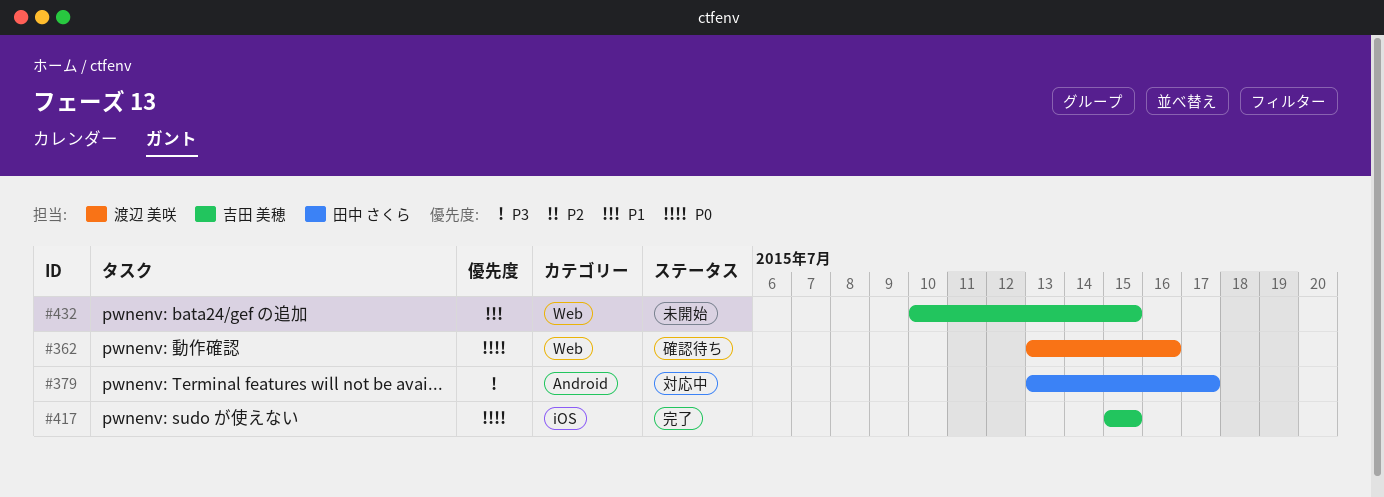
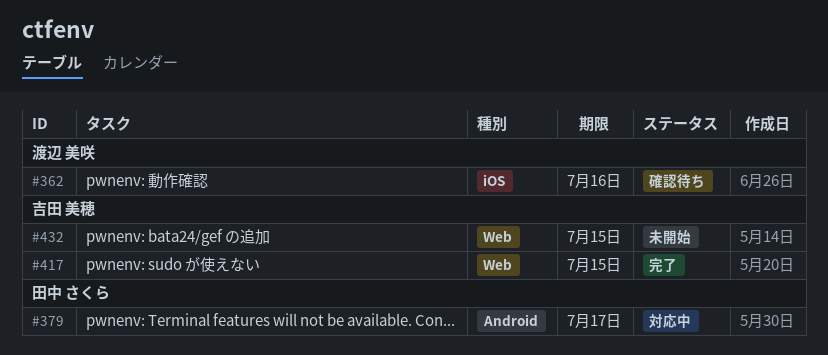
#362, label: Web -> iOS
#417, label: iOS -> Web

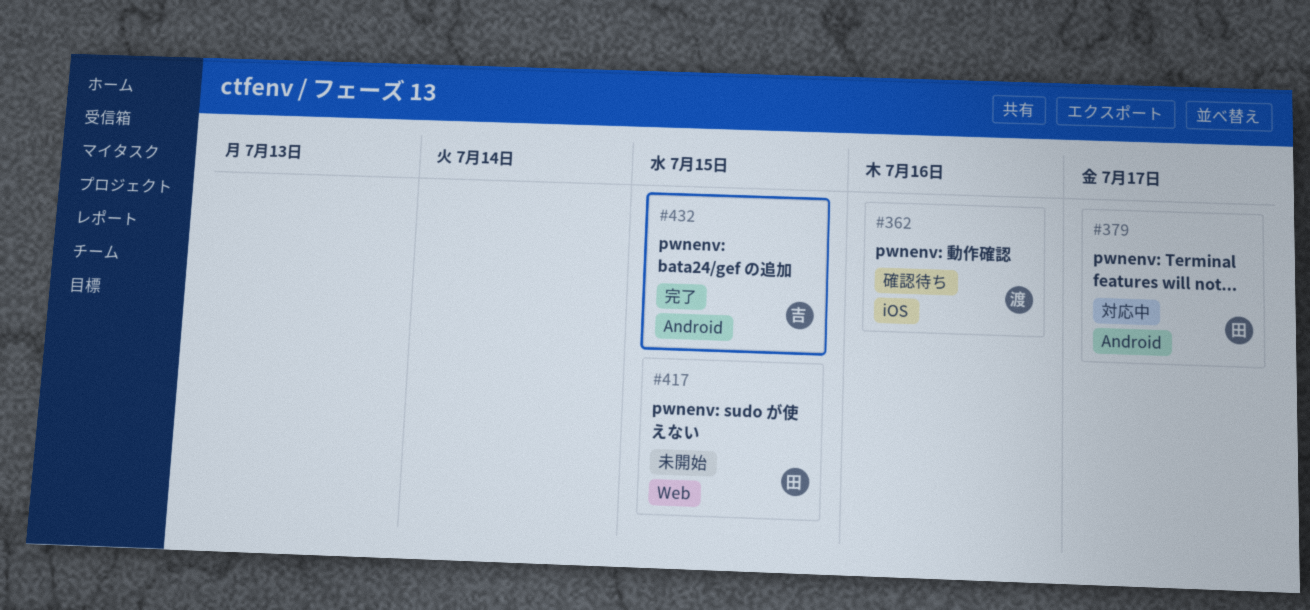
#417, status: 完了 -> 未開始
#417, owner: 吉田 美穂 -> 田中 さくら
#432, status: 未開始 -> 完了
#432, label: Web -> Android

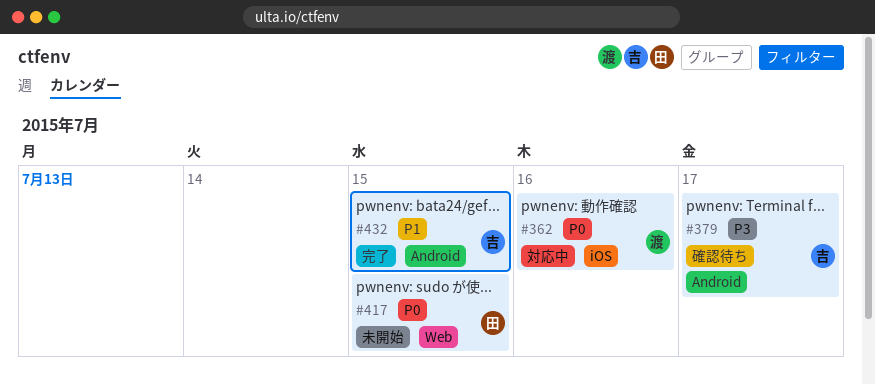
#362, status: 確認待ち -> 対応中
#379, status: 対応中 -> 確認待ち
#379, owner: 田 -> 吉

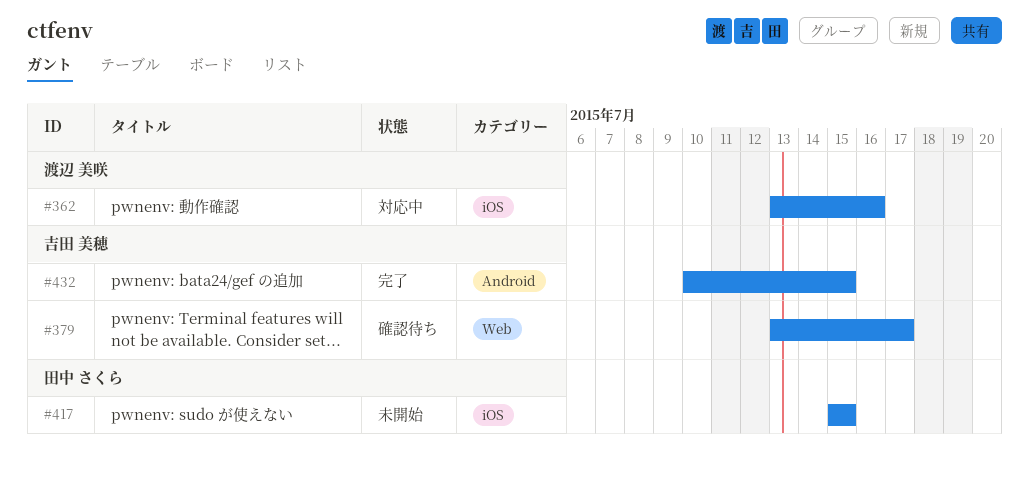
#379, label: Android -> Web
#417, label: Web -> iOS

